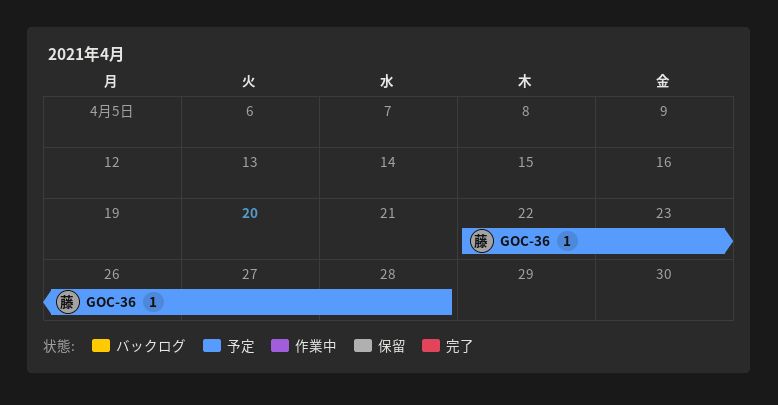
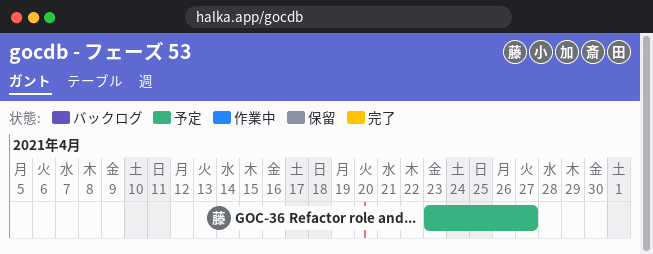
GOC-36, start: Apr 22 -> Apr 23
GOC-36, due: Apr 28 -> Apr 27

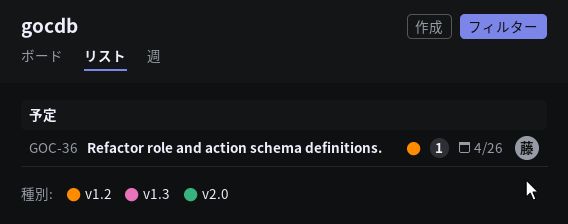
GOC-36, due: Apr 27 -> Apr 26

